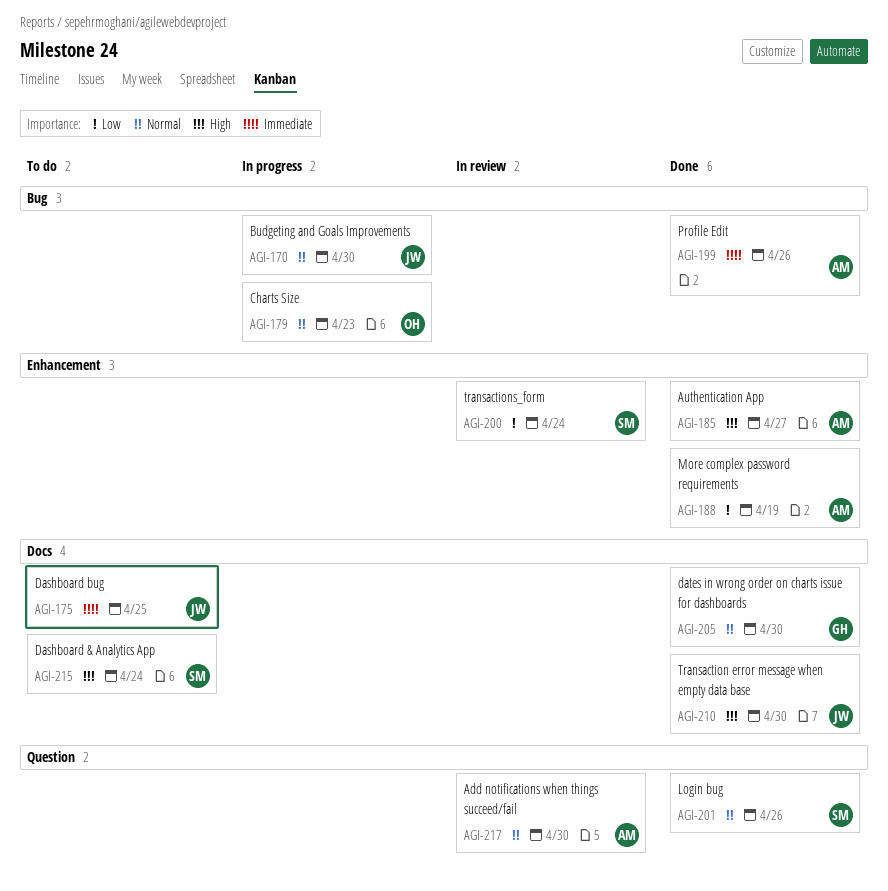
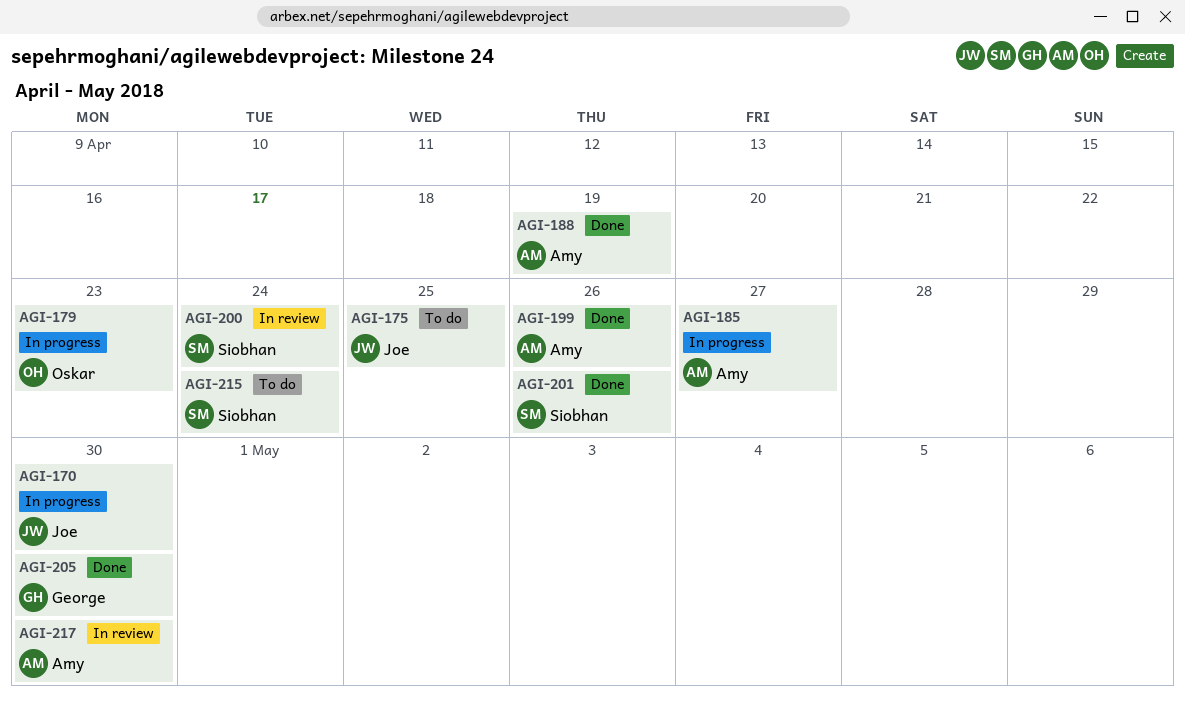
AGI-185, status: Done -> In progress
AGI-210: present -> none

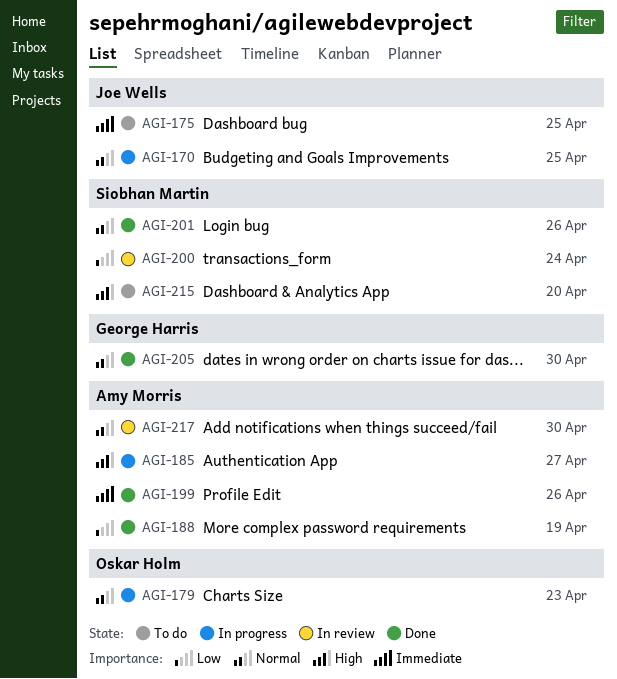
AGI-170, due: Apr 30 -> Apr 25
AGI-215, due: Apr 24 -> Apr 20

